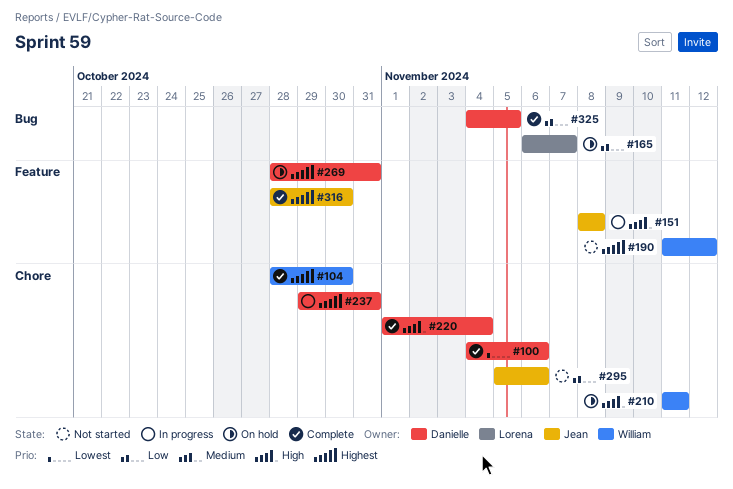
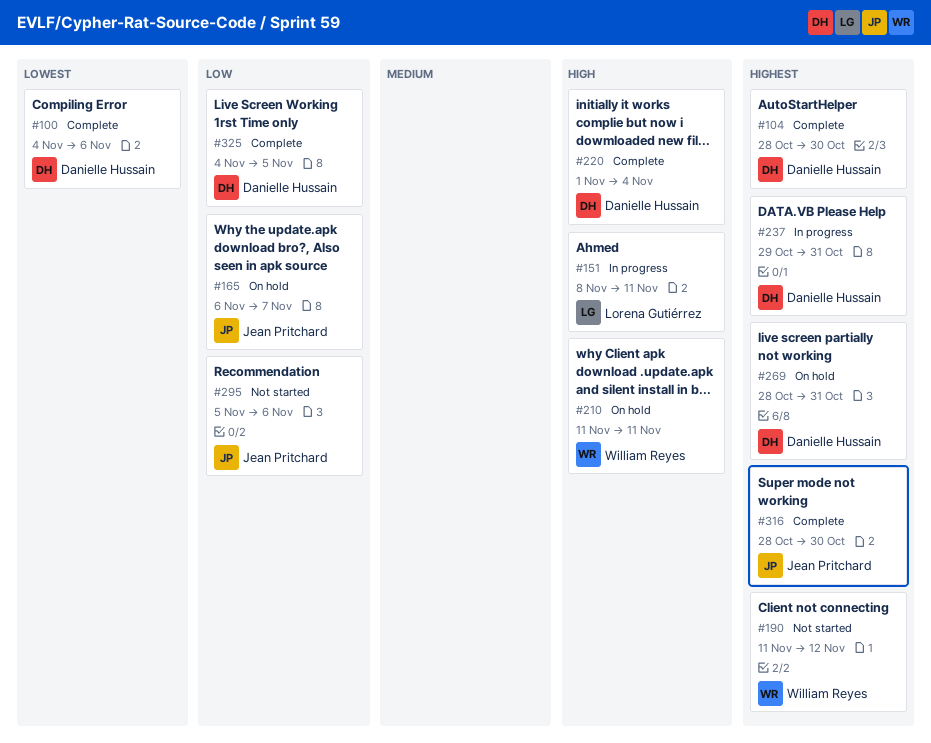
#104, owner: William Reyes -> Danielle Hussain
#151, owner: Jean Pritchard -> Lorena Gutiérrez
#151, due: Nov 8 -> Nov 11
#165, owner: Lorena Gutiérrez -> Jean Pritchard

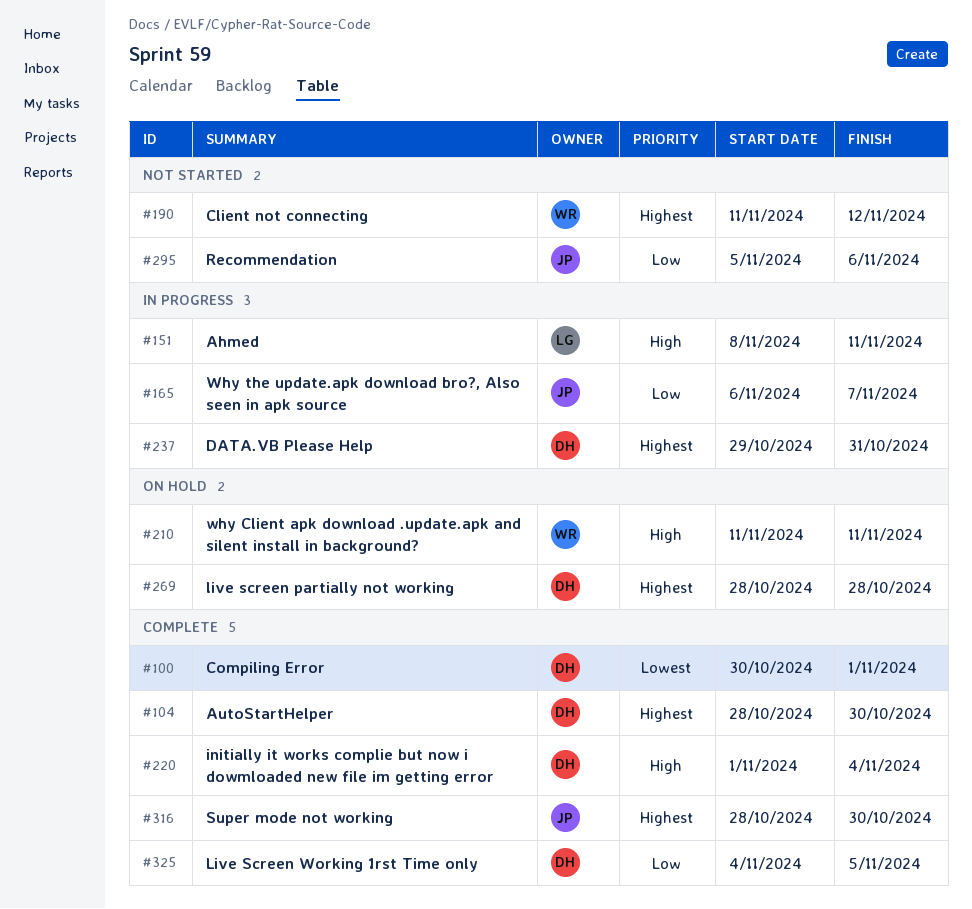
#100, start: Nov 4 -> Oct 30
#100, due: Nov 6 -> Nov 1
#165, status: On hold -> In progress
#269, due: Oct 31 -> Oct 28

